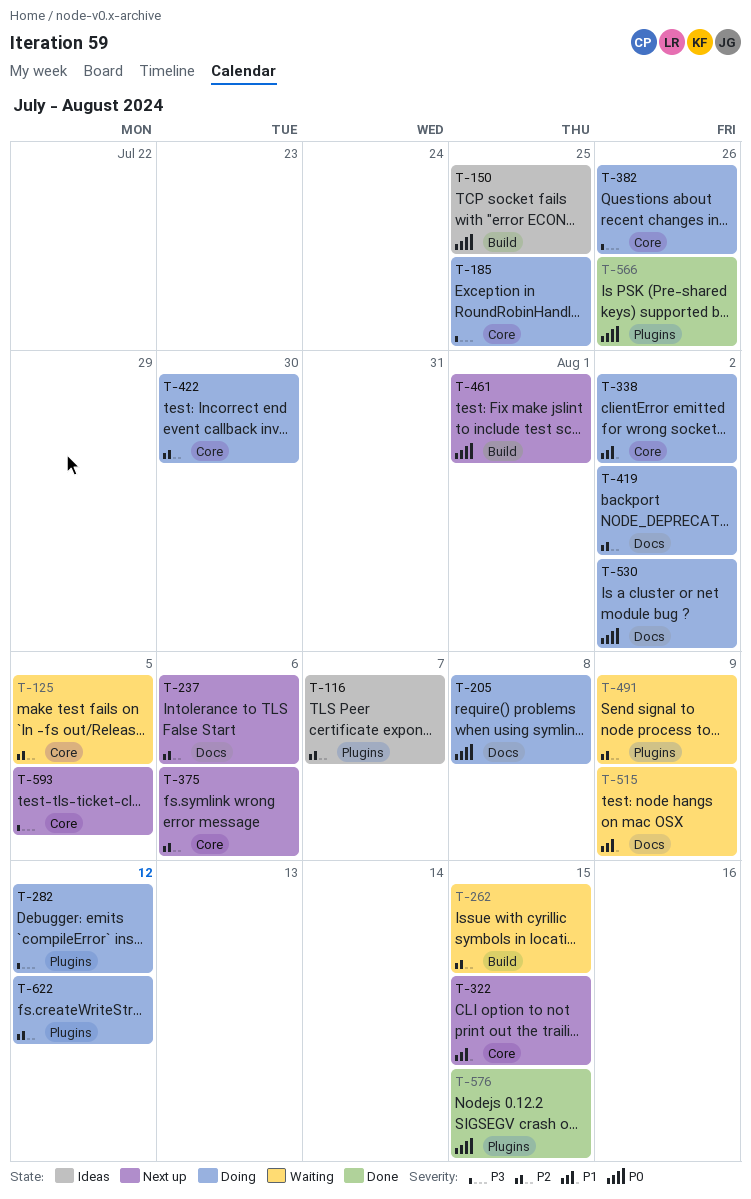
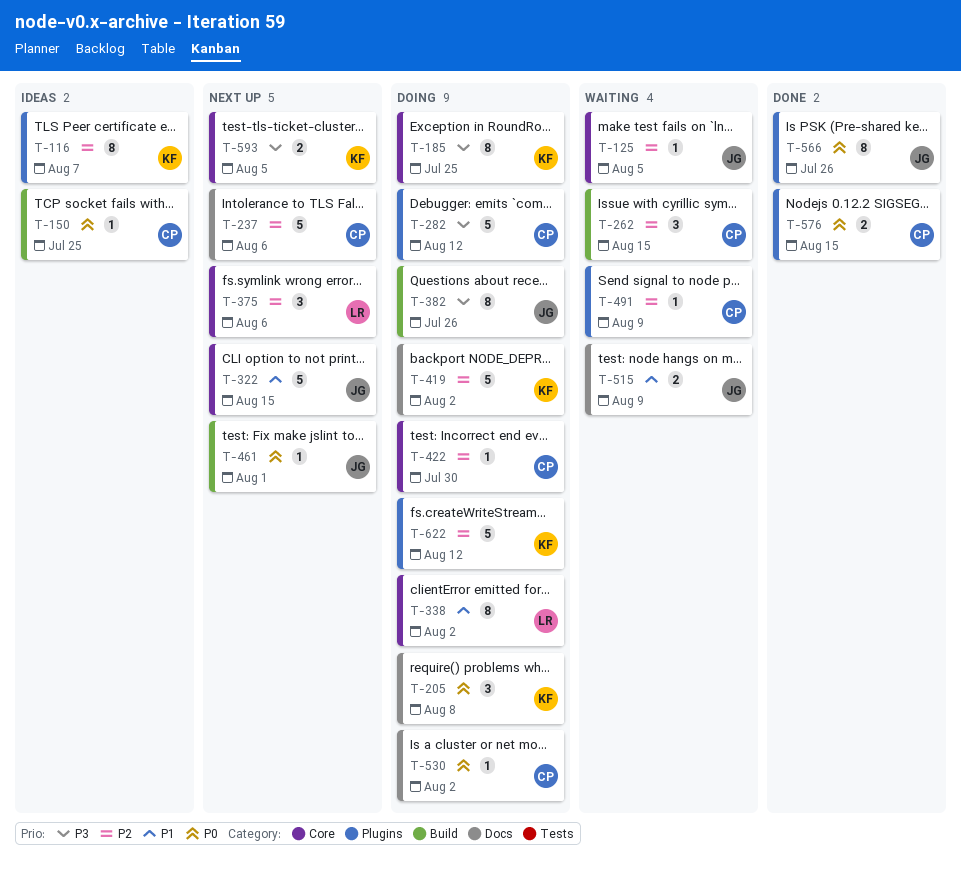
T-382, label: Core -> Build

